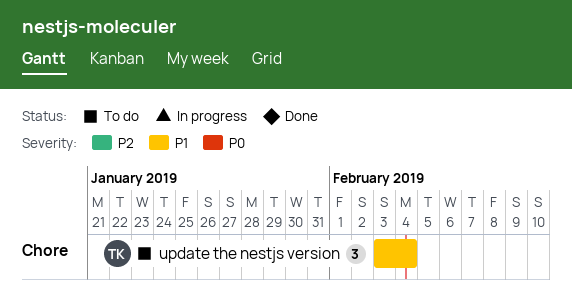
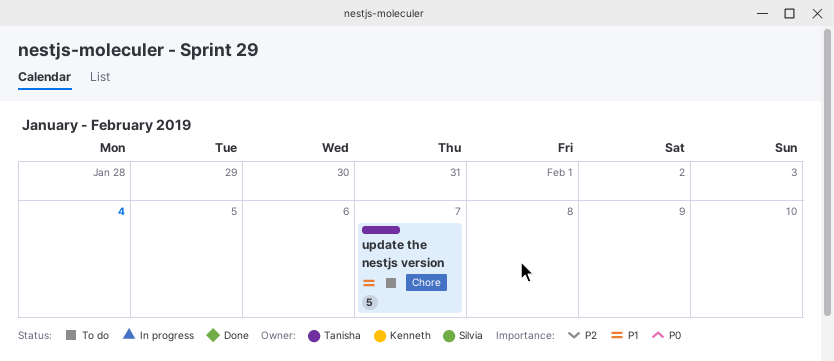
update the nestjs version, estimate: 3 -> 5
update the nestjs version, due: Feb 4 -> Feb 7

